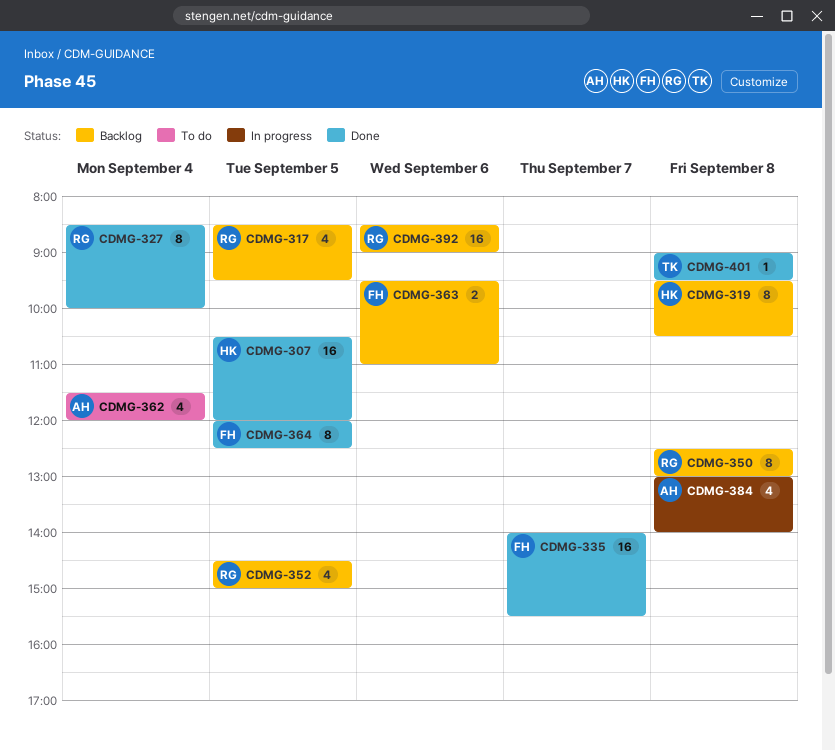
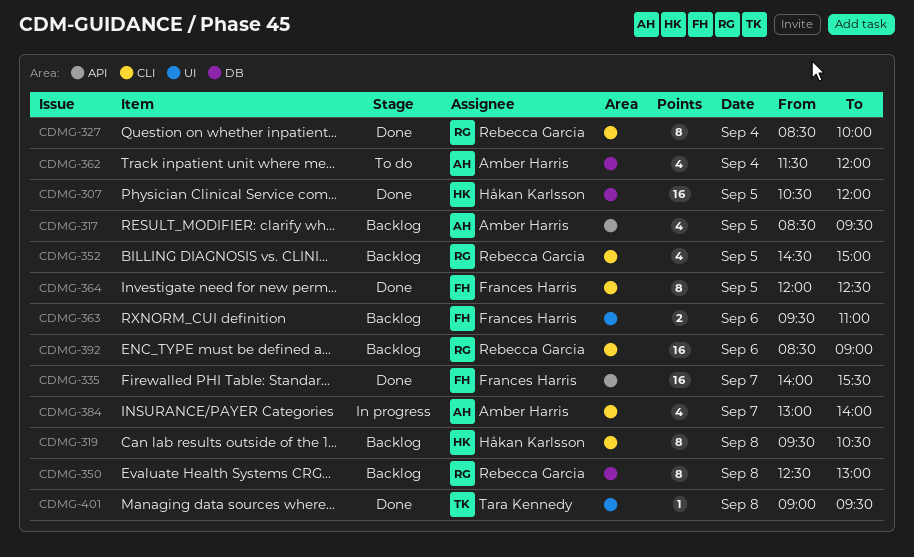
CDMG-317, owner: Rebecca Garcia -> Amber Harris
CDMG-384, day: Sep 8 -> Sep 7

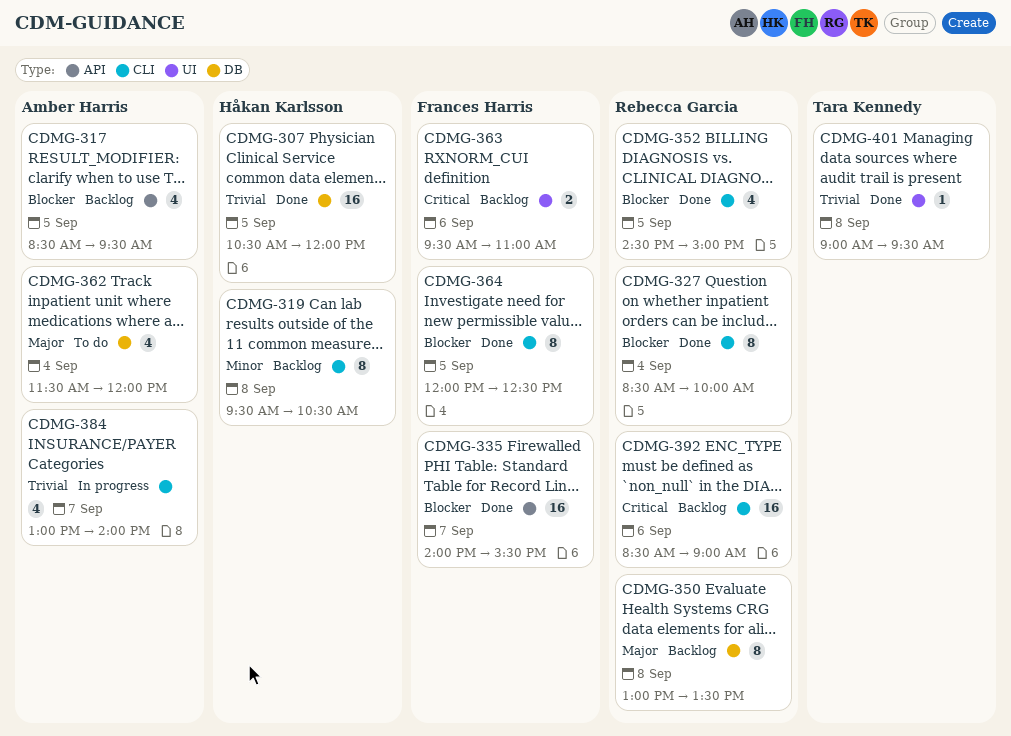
CDMG-350, begins: 12:30 -> 13:00
CDMG-350, ends: 13:00 -> 13:30
CDMG-352, status: Backlog -> Done

